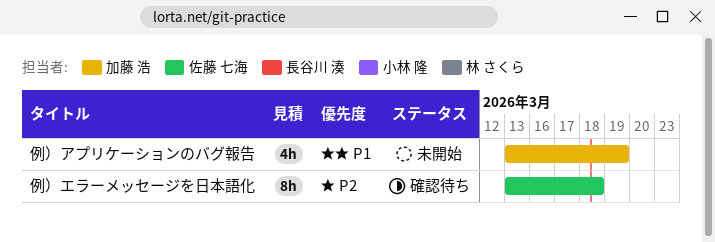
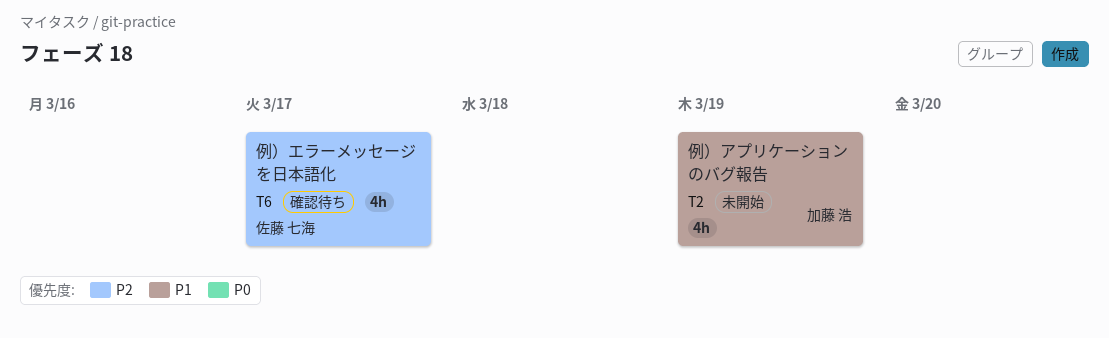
例）エラーメッセージを日本語化, estimate: 8h -> 4h
例）エラーメッセージを日本語化, due: Mar 18 -> Mar 17

